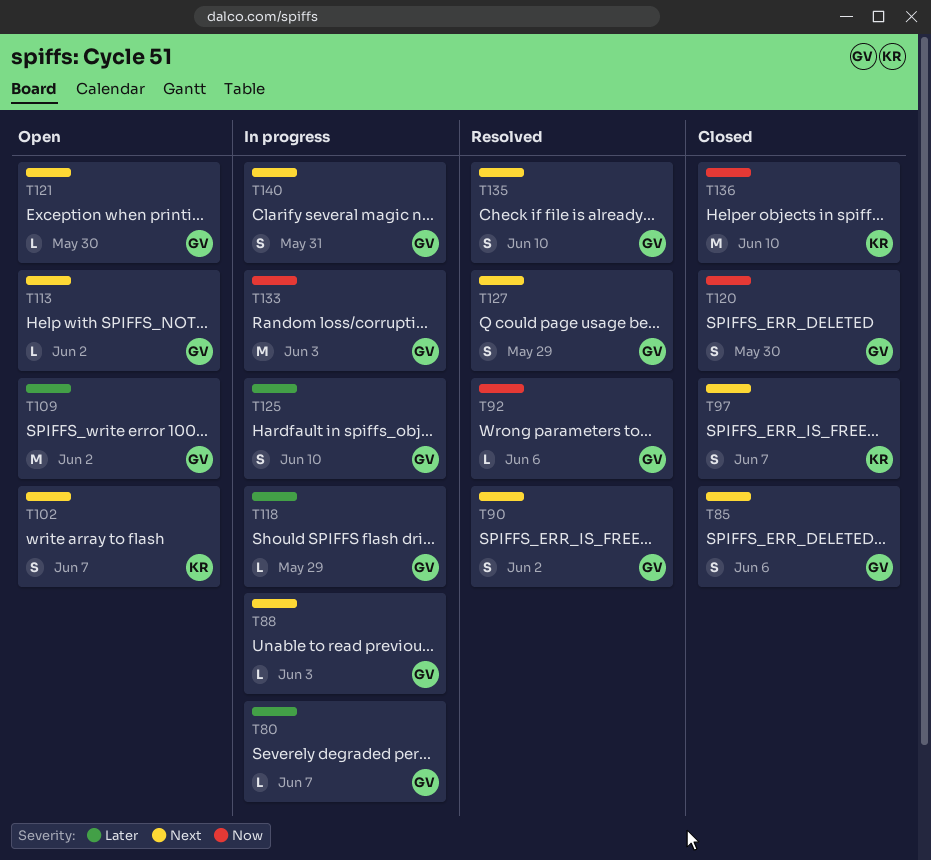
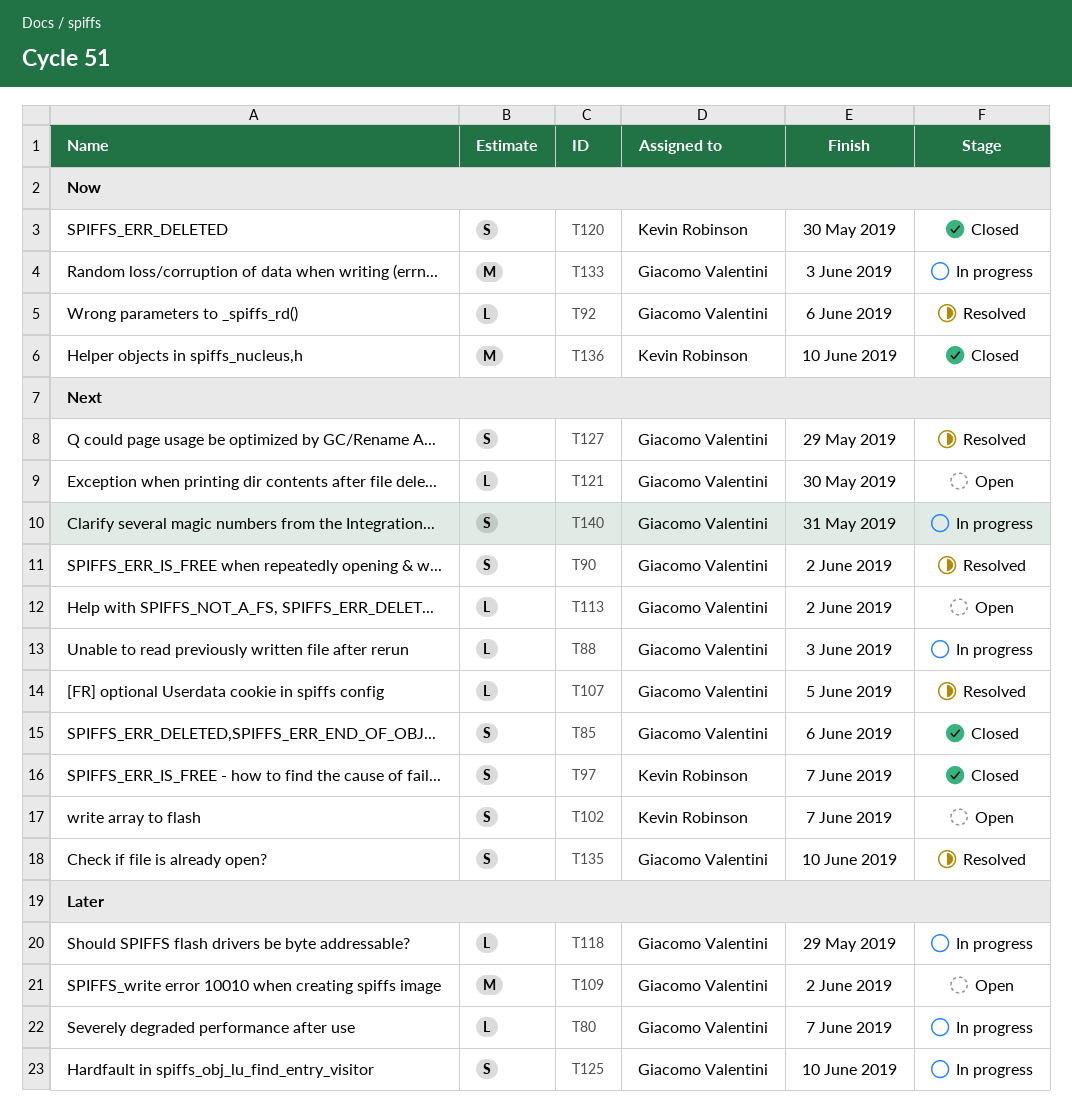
T107: none -> present
T120, owner: Giacomo Valentini -> Kevin Robinson

